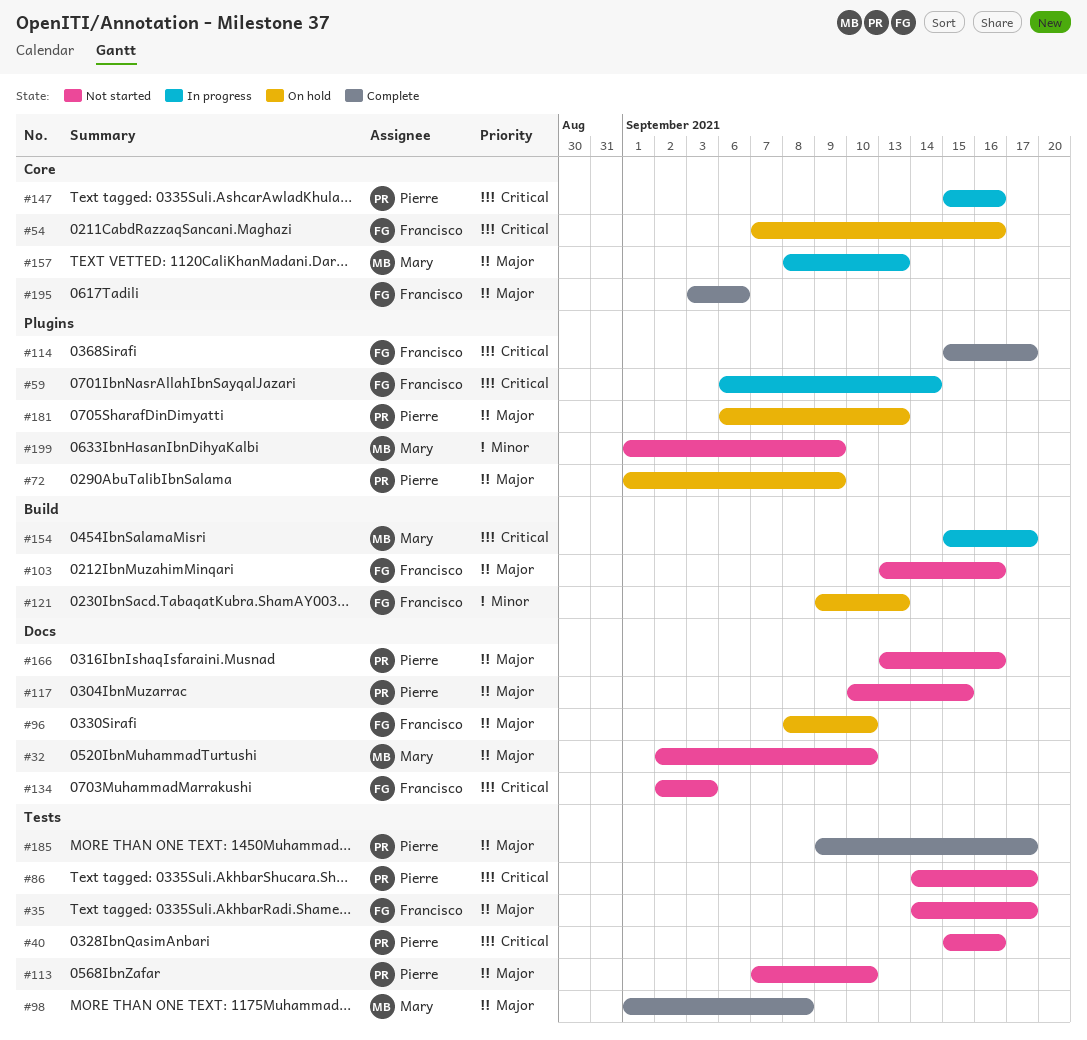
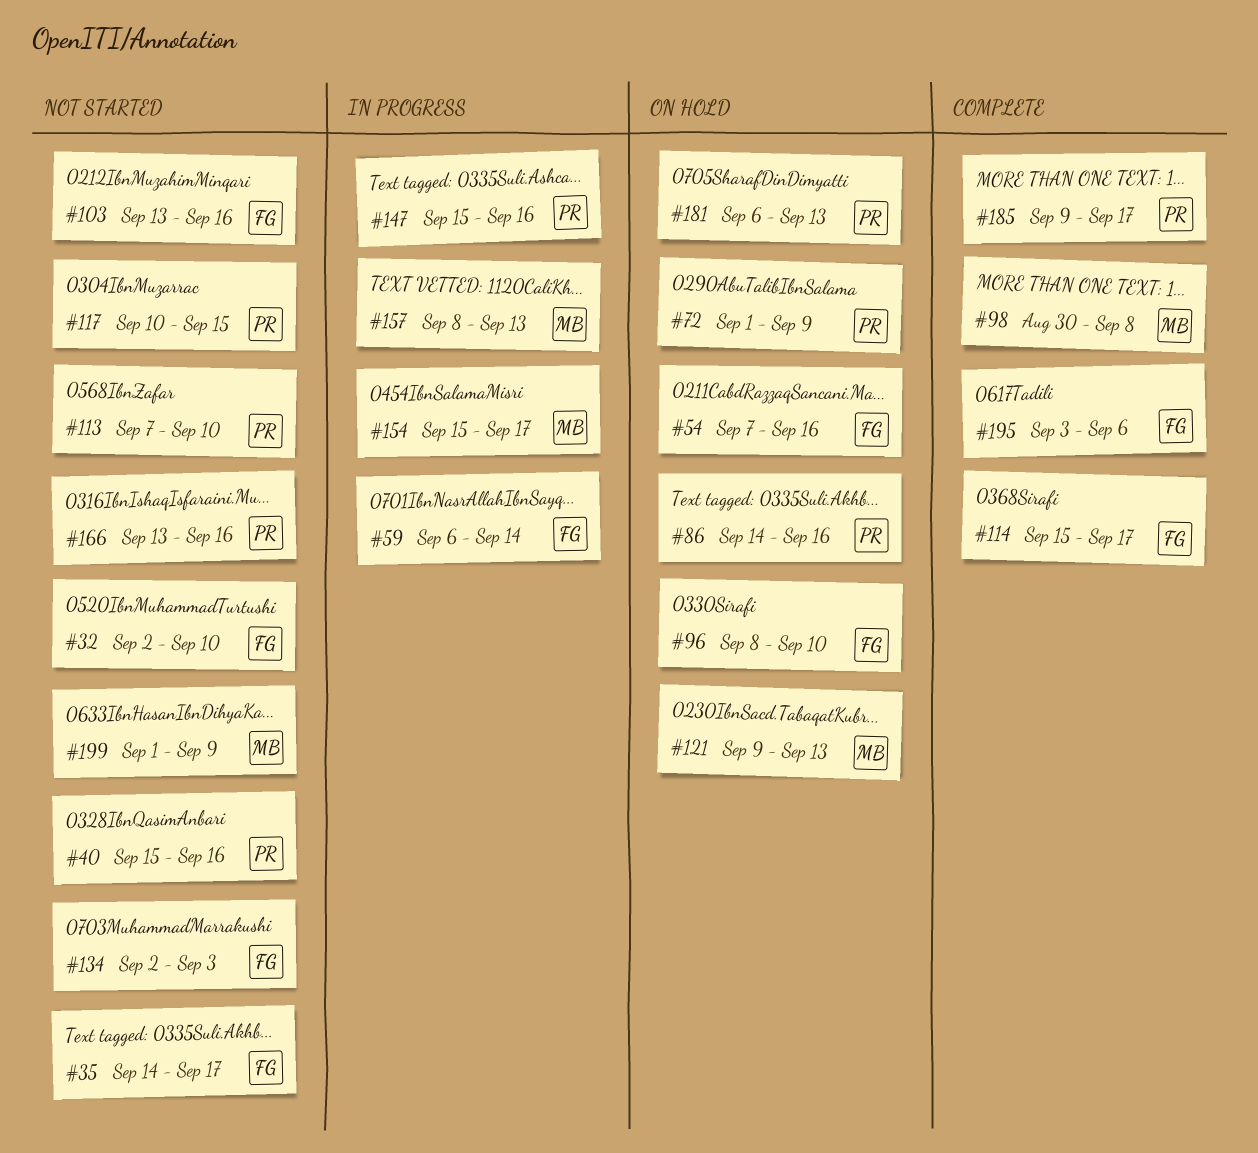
#32, owner: Mary -> Francisco
#86, status: Not started -> On hold
#86, due: Sep 17 -> Sep 16
#98, start: Sep 1 -> Aug 30
#121, owner: Francisco -> Mary

